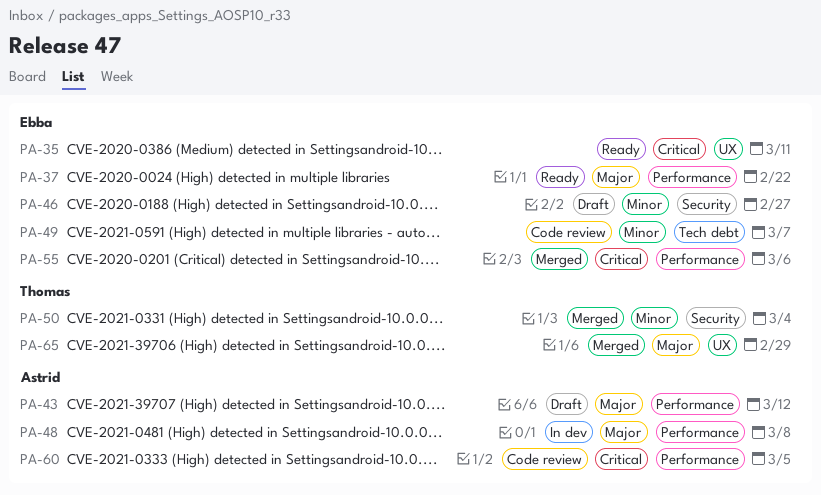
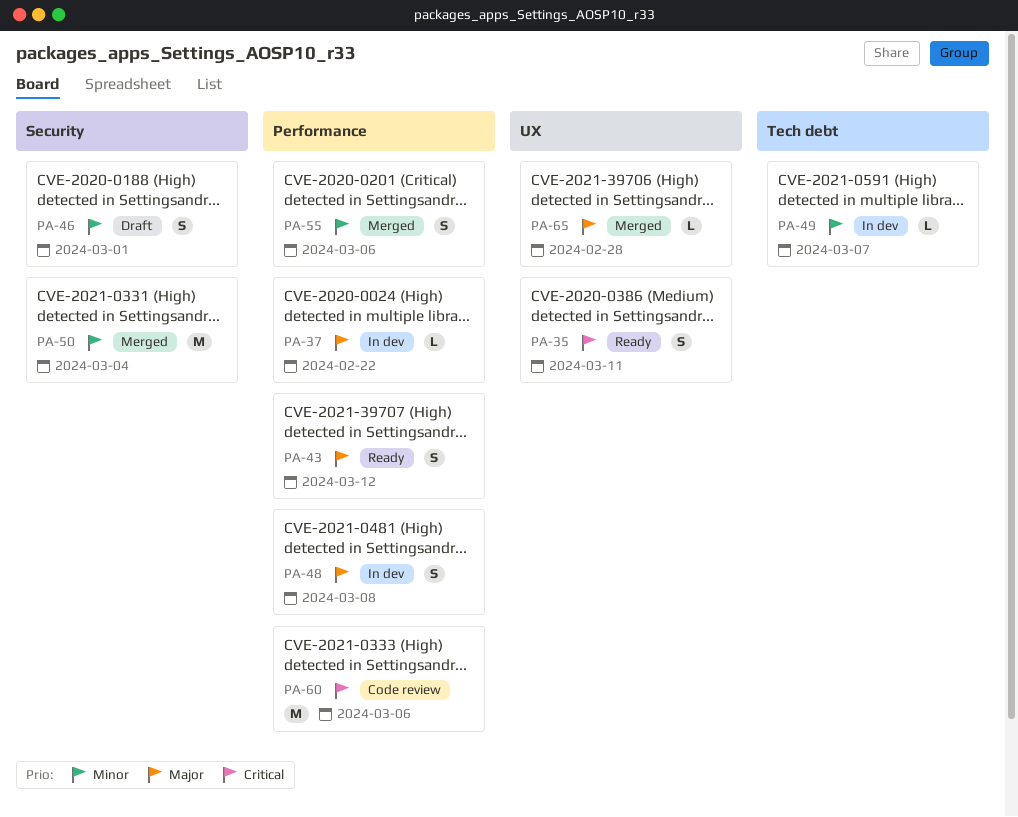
PA-37, status: Ready -> In dev
PA-43, status: Draft -> Ready
PA-46, due: Feb 27 -> Mar 1
PA-49, status: Code review -> In dev
PA-55, priority: Critical -> Minor
PA-60, due: Mar 5 -> Mar 6
PA-65, due: Feb 29 -> Feb 28

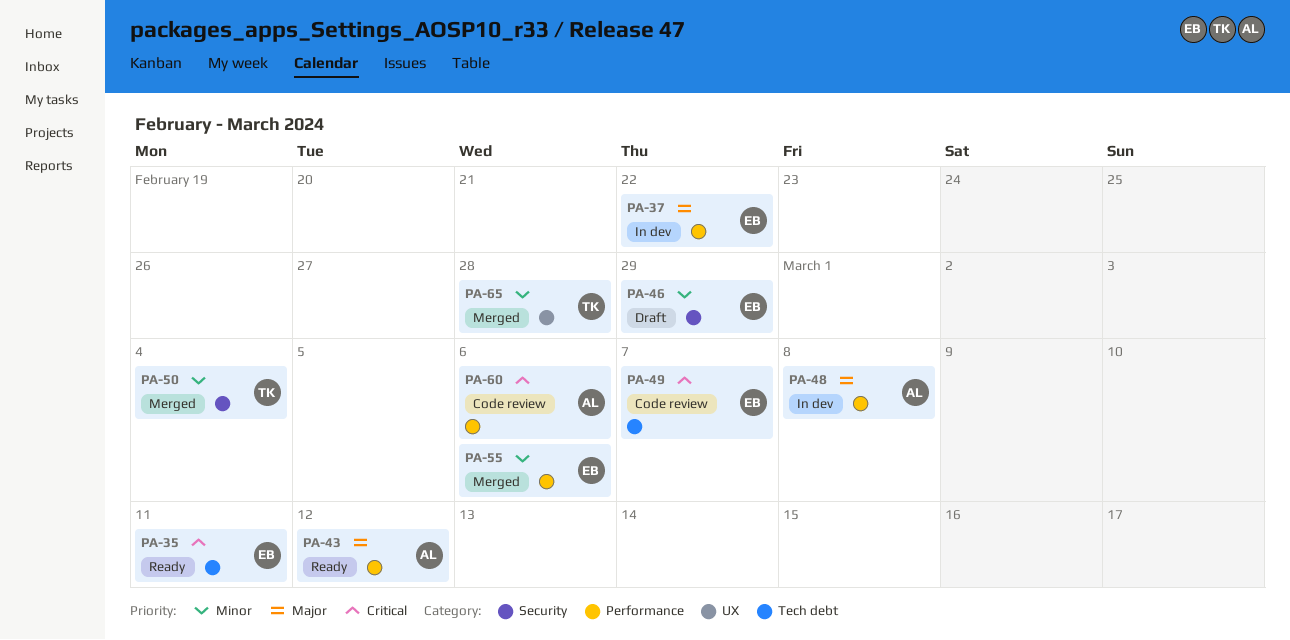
PA-35, label: UX -> Tech debt
PA-46, due: Mar 1 -> Feb 29
PA-49, status: In dev -> Code review
PA-49, priority: Minor -> Critical
PA-65, priority: Major -> Minor

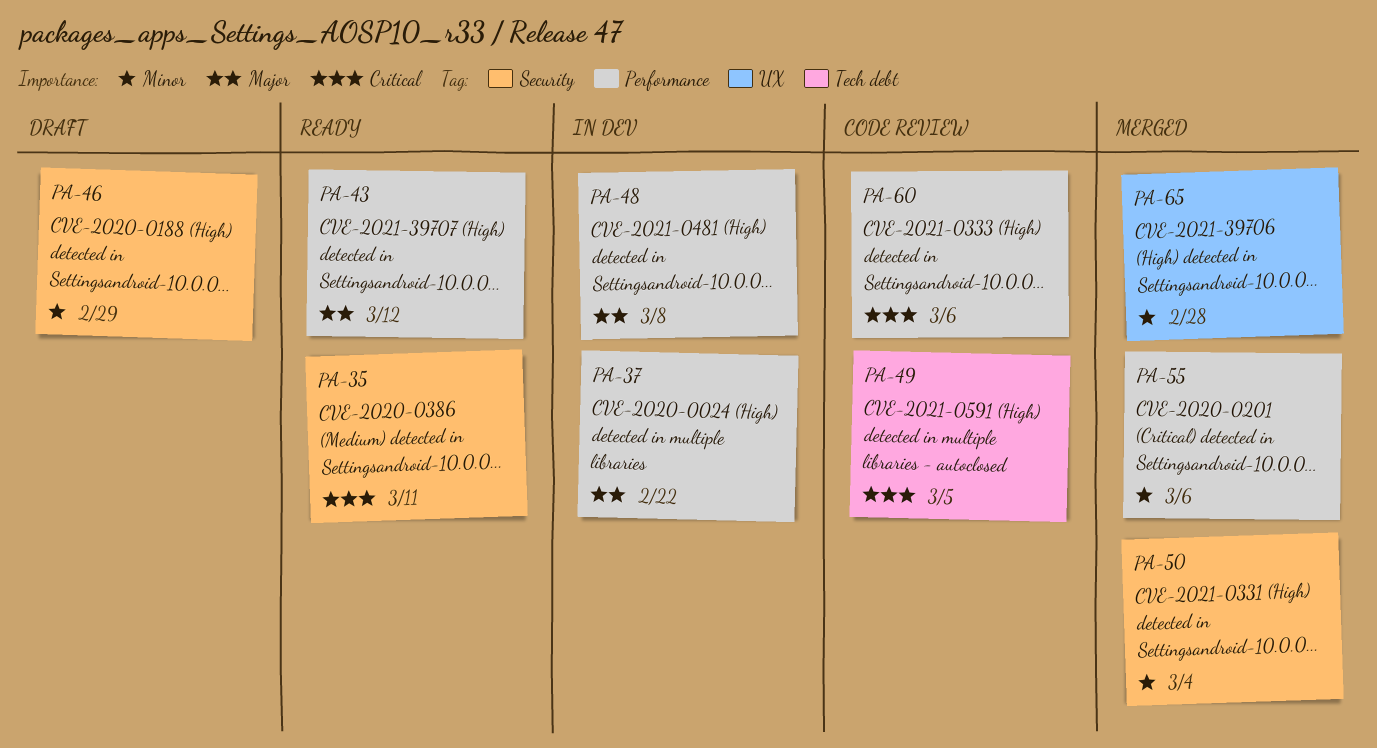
PA-35, label: Tech debt -> Security
PA-49, due: Mar 7 -> Mar 5

